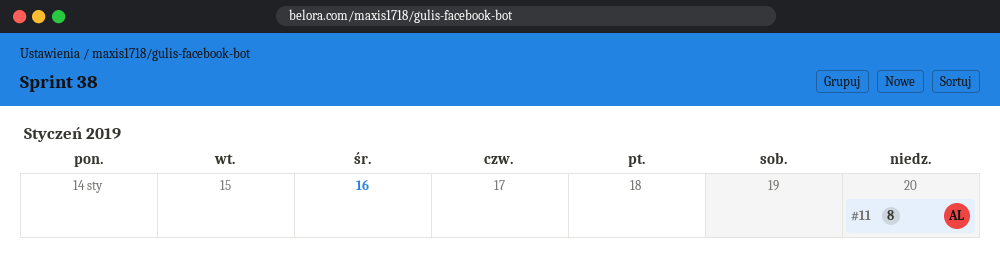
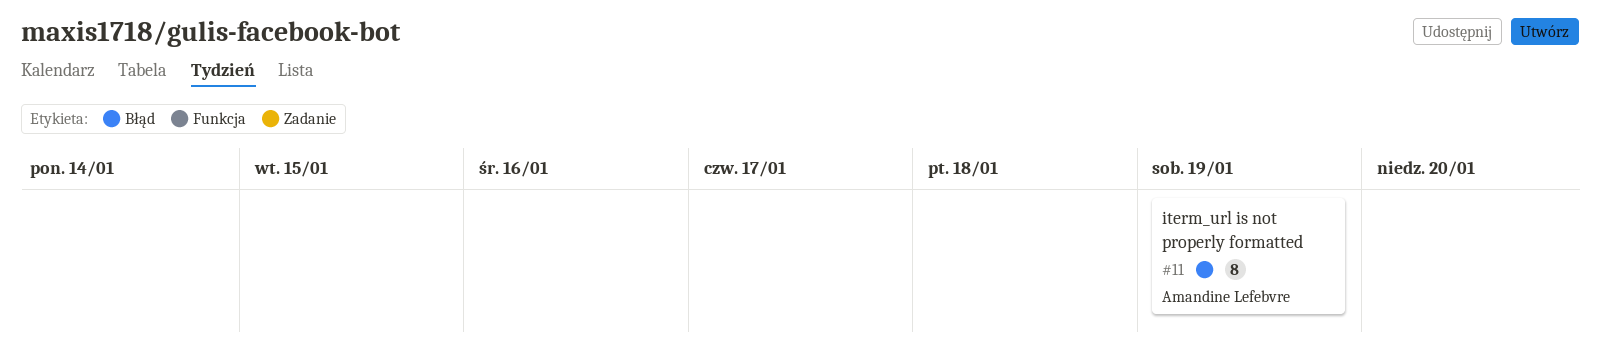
#11, due: Jan 20 -> Jan 19

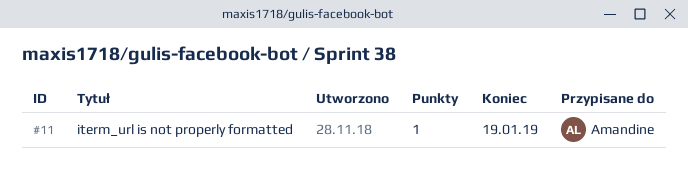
#11, estimate: 8 -> 1

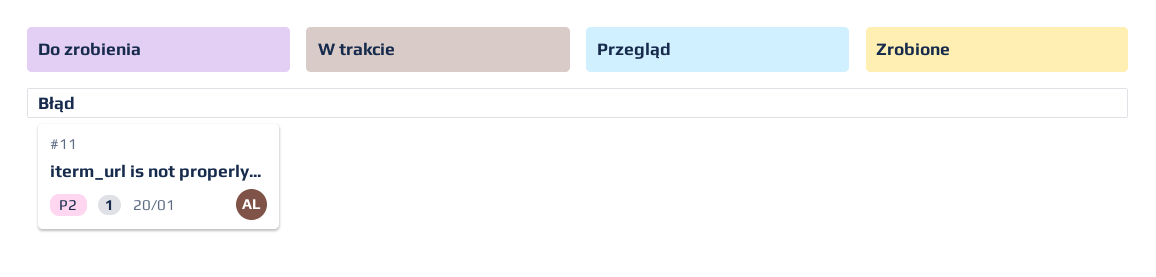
#11, due: Jan 19 -> Jan 20

